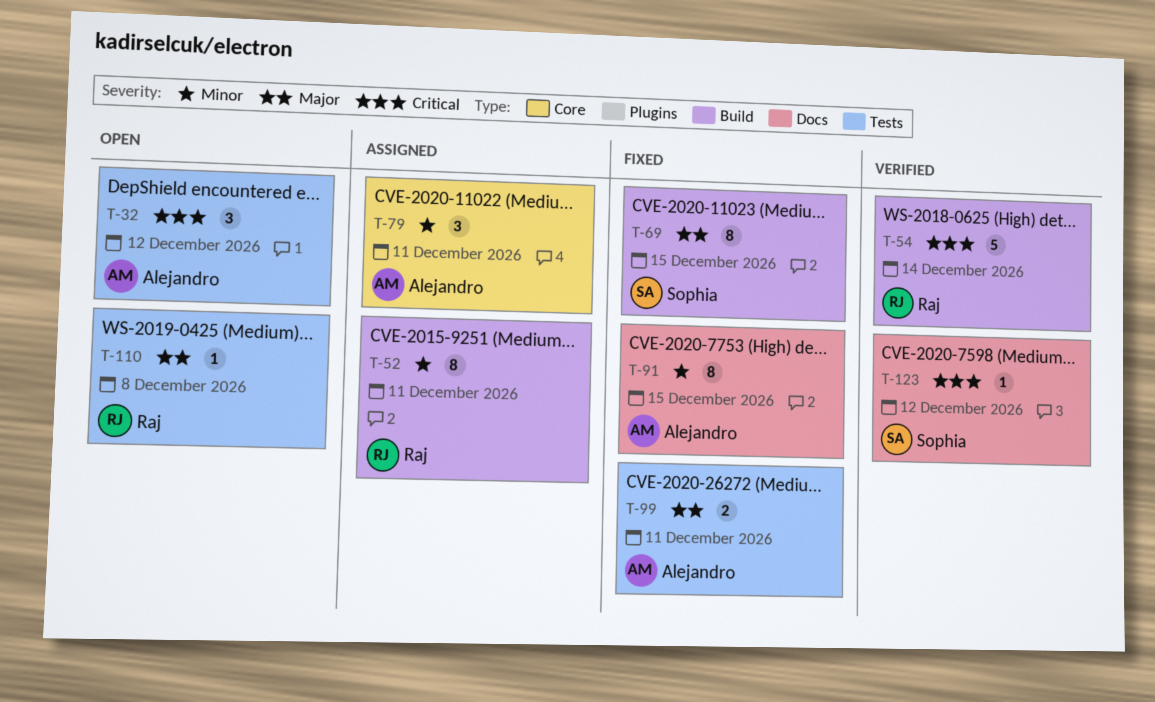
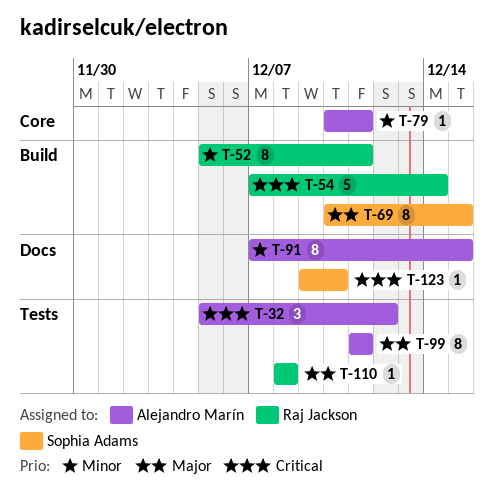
T-79, estimate: 3 -> 1
T-99, estimate: 2 -> 8
T-123, due: Dec 12 -> Dec 10

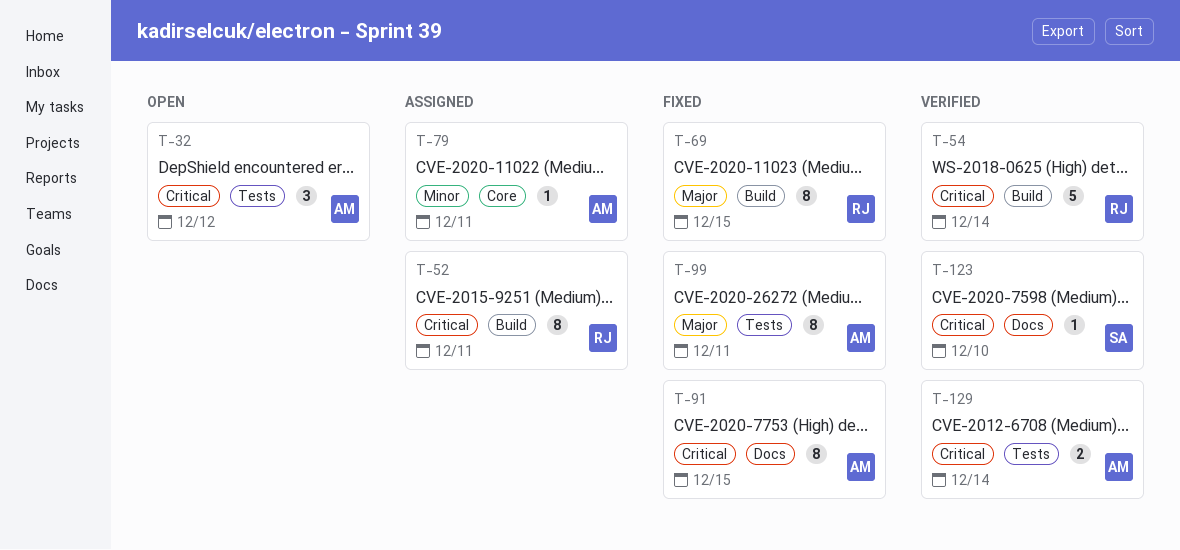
T-52, priority: Minor -> Critical
T-69, owner: Sophia Adams -> Raj Jackson
T-91, priority: Minor -> Critical
T-110: present -> none
T-129: none -> present

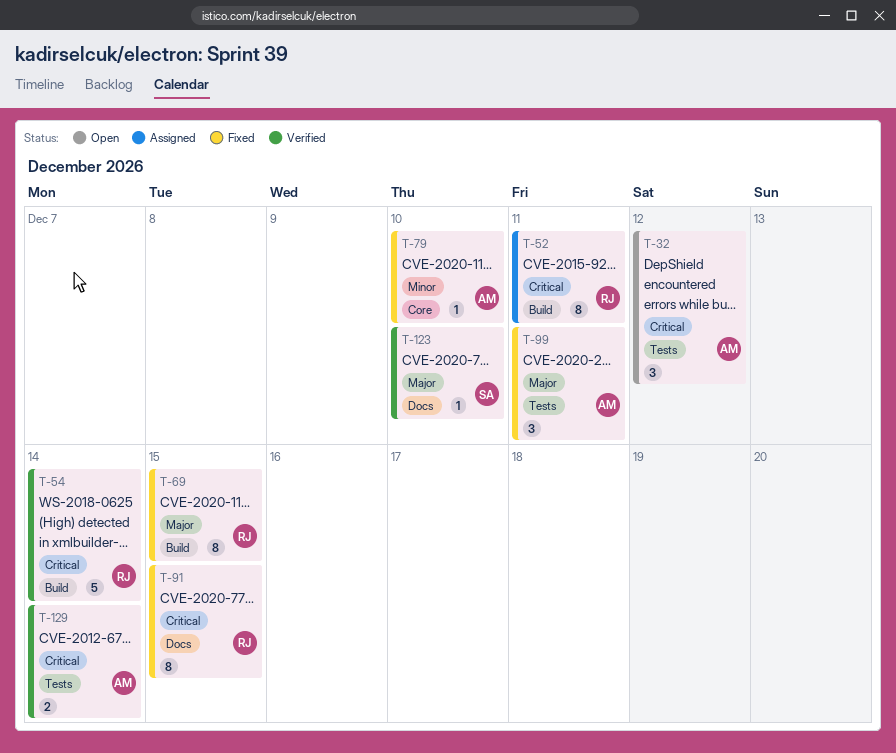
T-79, status: Assigned -> Fixed
T-79, due: Dec 11 -> Dec 10
T-91, owner: AM -> RJ
T-99, estimate: 8 -> 3
T-123, priority: Critical -> Major

